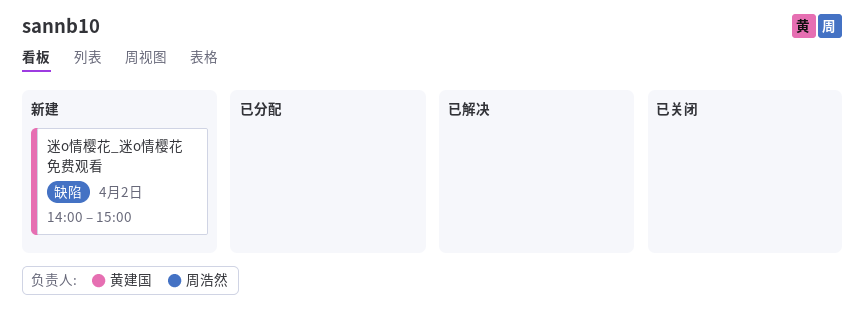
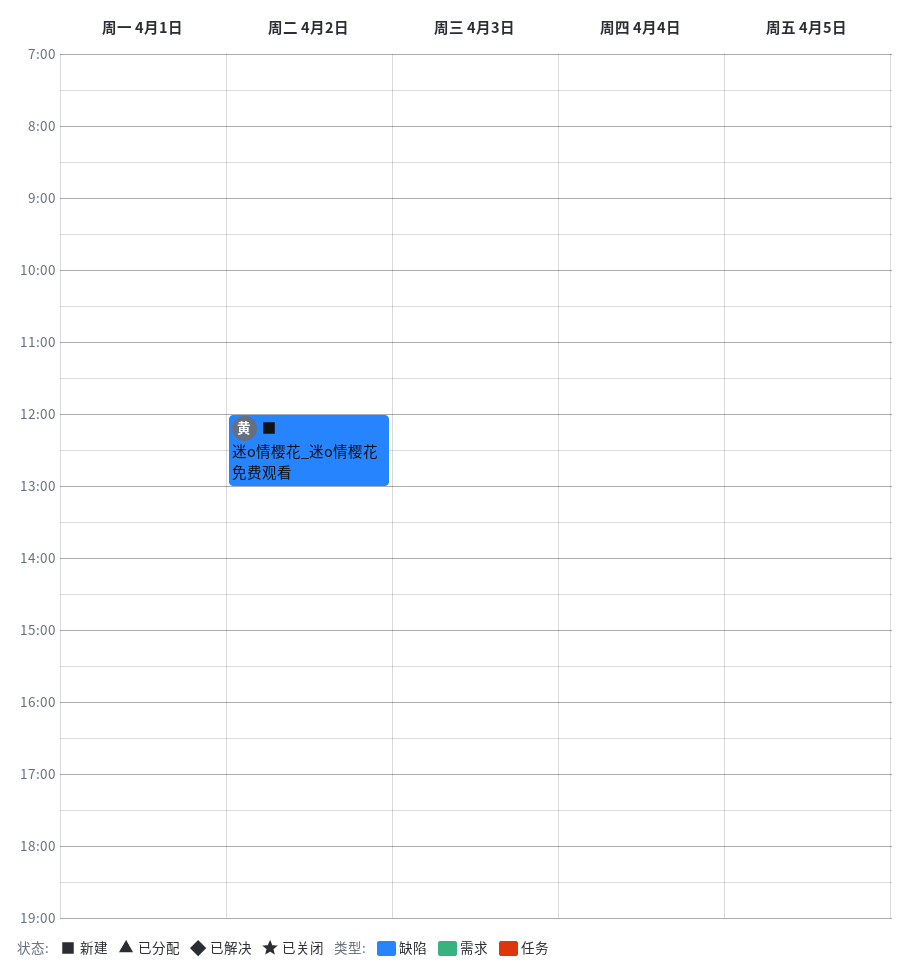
迷o情樱花_迷o情樱花免费观看, begins: 14:00 -> 12:00
迷o情樱花_迷o情樱花免费观看, ends: 15:00 -> 13:00

